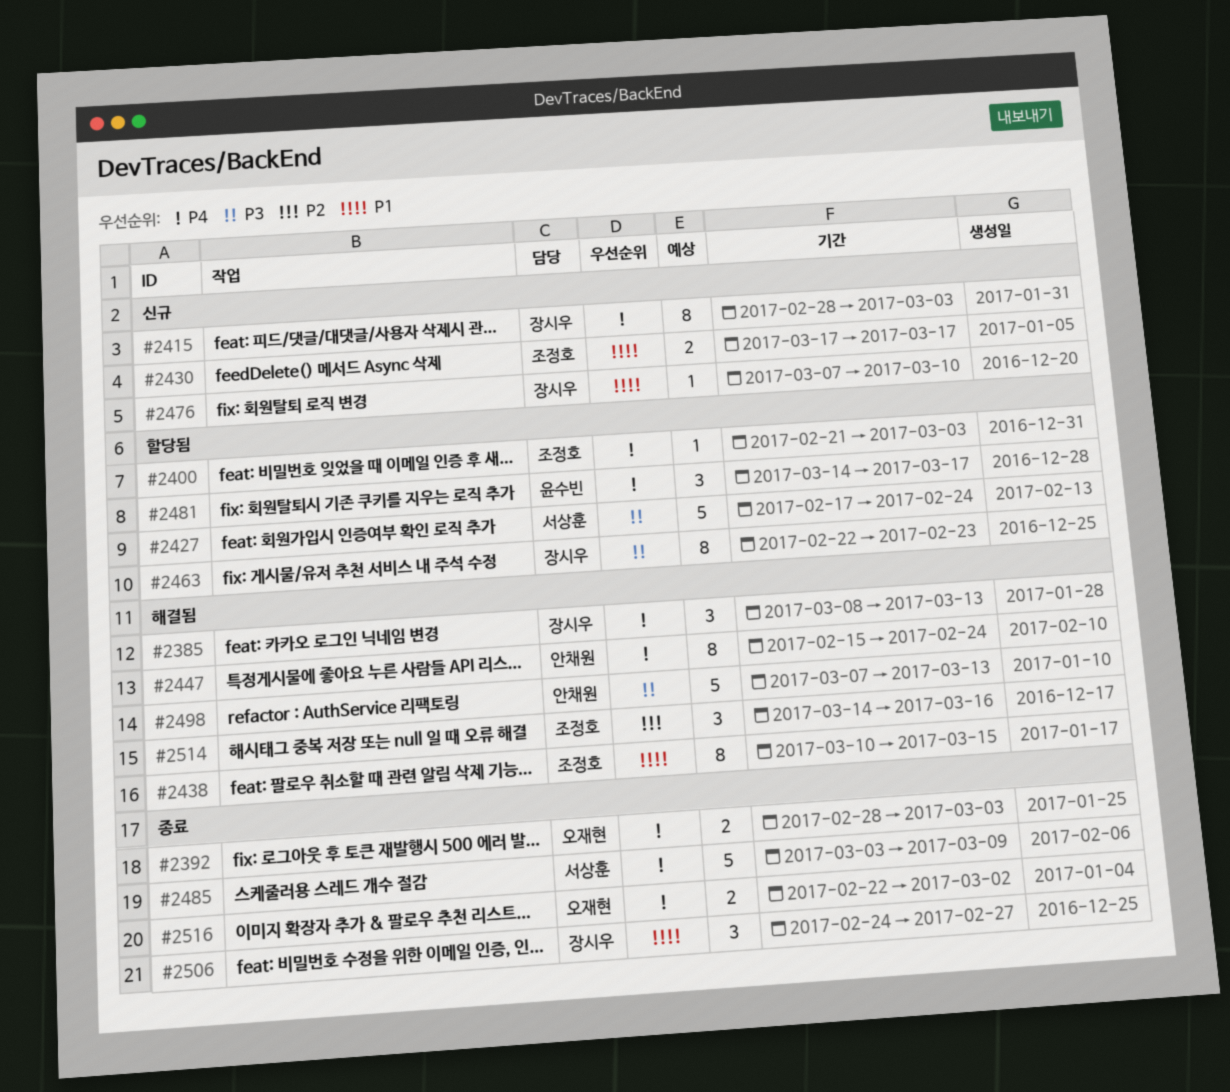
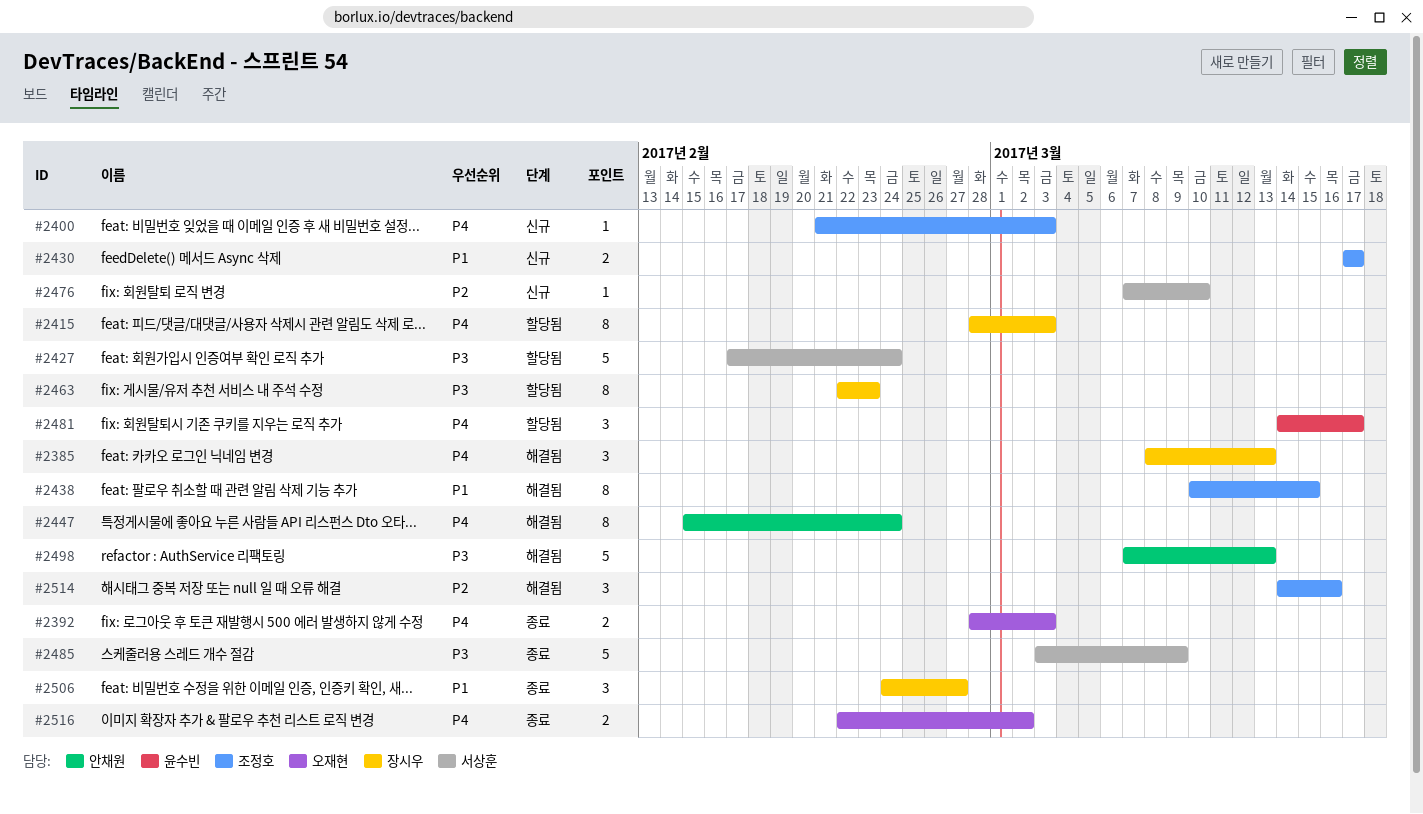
#2400, status: 할당됨 -> 신규
#2415, status: 신규 -> 할당됨
#2476, owner: 장시우 -> 서상훈
#2476, priority: P1 -> P2
#2485, priority: P4 -> P3

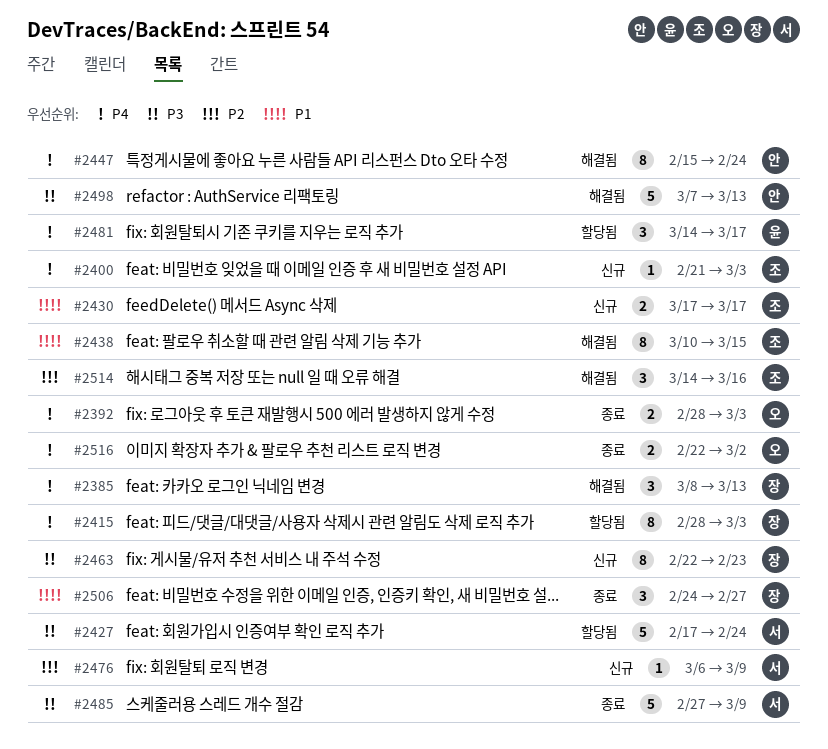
#2463, status: 할당됨 -> 신규
#2476, start: Mar 7 -> Mar 6
#2476, due: Mar 10 -> Mar 9
#2485, start: Mar 3 -> Feb 27

